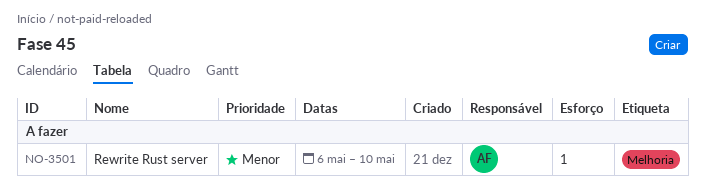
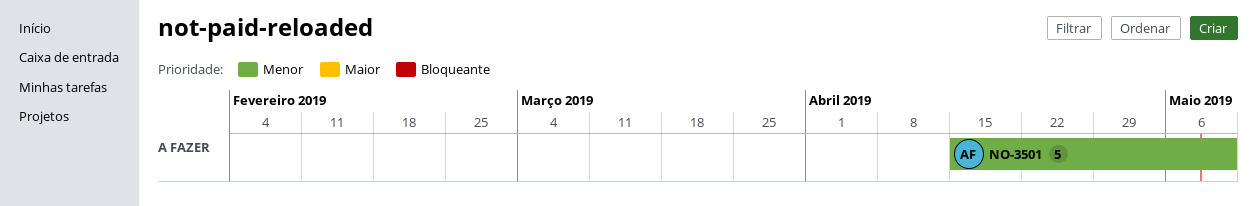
NO-3501, estimate: 1 -> 5
NO-3501, start: May 6 -> Apr 15

